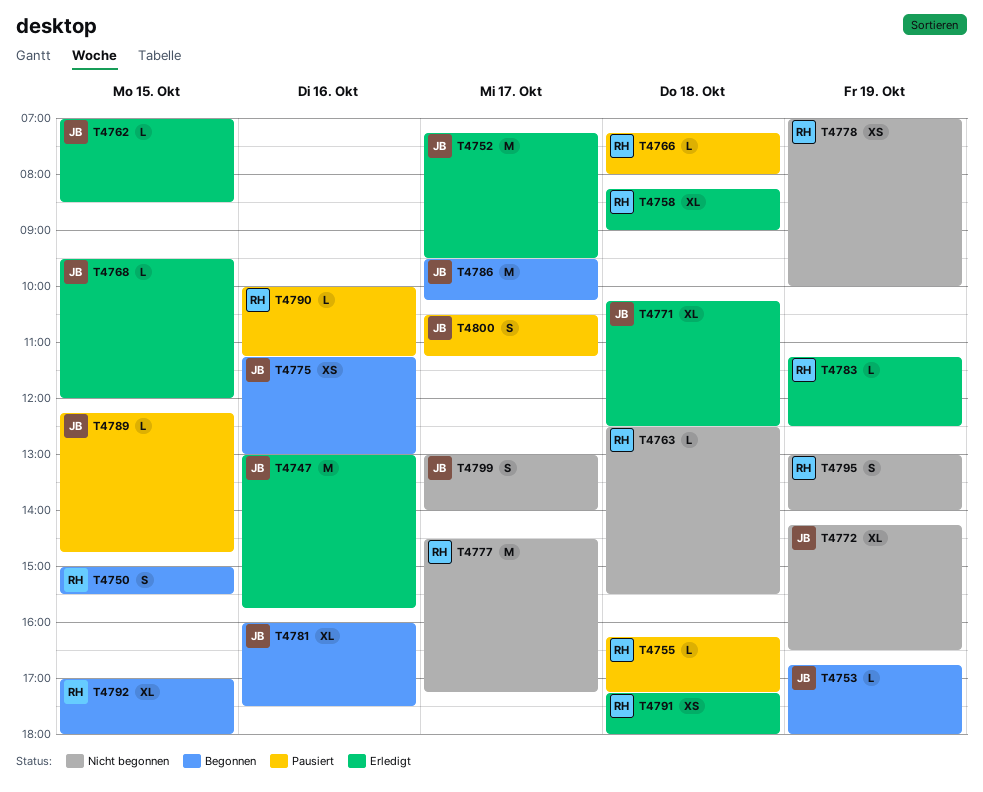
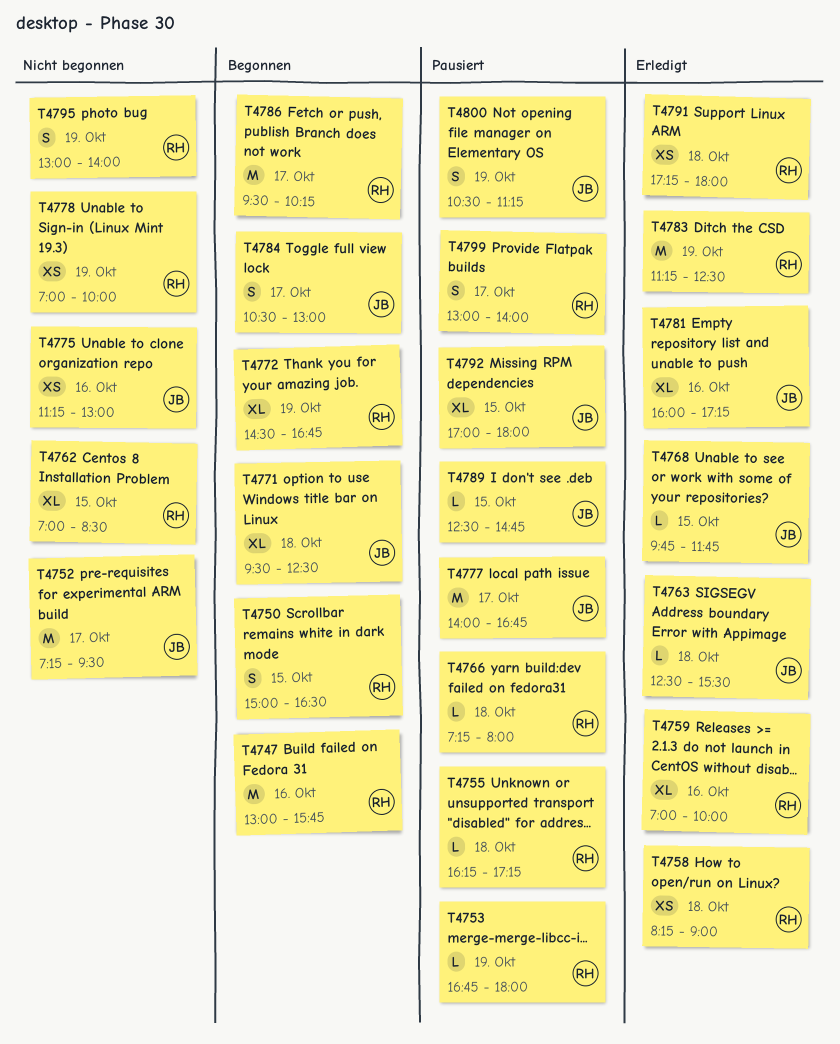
T4747, status: Erledigt -> Begonnen
T4747, owner: JB -> RH
T4750, ends: 15:30 -> 16:30
T4752, status: Erledigt -> Nicht begonnen
T4753, status: Begonnen -> Pausiert
T4753, owner: JB -> RH
T4758, estimate: XL -> XS
T4759: none -> present
T4762, status: Erledigt -> Nicht begonnen
T4762, owner: JB -> RH
T4762, estimate: L -> XL
T4763, status: Nicht begonnen -> Erledigt
T4763, owner: RH -> JB
T4768, begins: 09:30 -> 09:45
T4768, ends: 12:00 -> 11:45
T4771, status: Erledigt -> Begonnen
T4771, begins: 10:15 -> 09:30
T4772, status: Nicht begonnen -> Begonnen
T4772, owner: JB -> RH
T4772, begins: 14:15 -> 14:30
T4772, ends: 16:30 -> 16:45
T4775, status: Begonnen -> Nicht begonnen
T4777, status: Nicht begonnen -> Pausiert
T4777, owner: RH -> JB
T4777, begins: 14:30 -> 14:00
T4777, ends: 17:15 -> 16:45
T4781, status: Begonnen -> Erledigt
T4781, ends: 17:30 -> 17:15
T4783, estimate: L -> M
T4784: none -> present
T4786, owner: JB -> RH
T4789, begins: 12:15 -> 12:30
T4790: present -> none
T4792, status: Begonnen -> Pausiert
T4792, owner: RH -> JB
T4799, status: Nicht begonnen -> Pausiert
T4799, owner: JB -> RH
T4800, day: Oct 17 -> Oct 19

